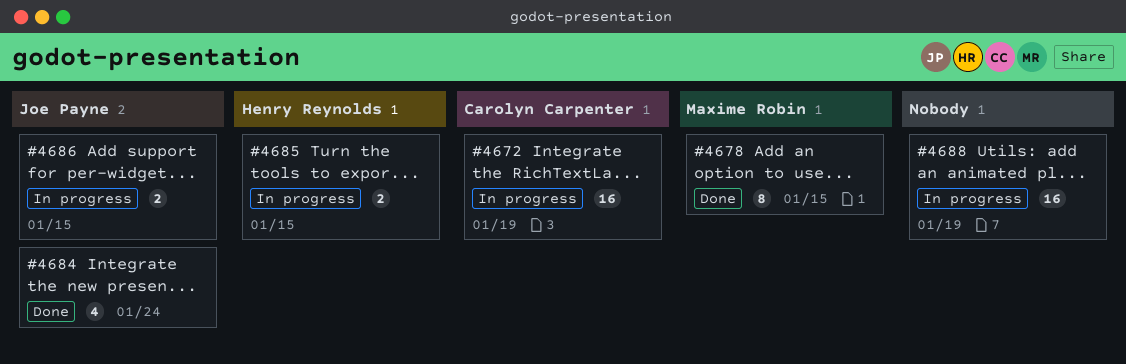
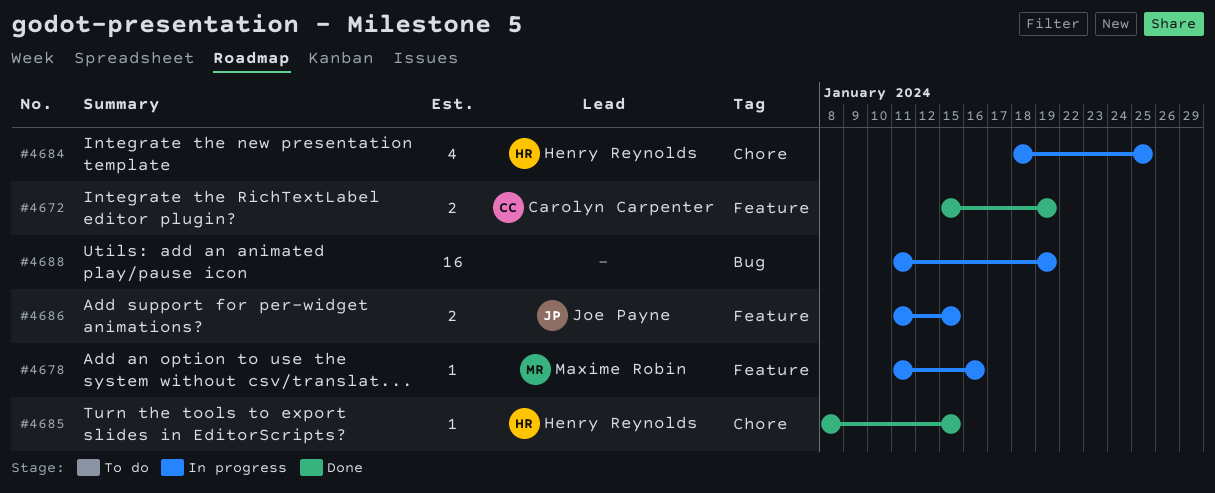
#4672, status: In progress -> Done
#4672, estimate: 16 -> 2
#4678, status: Done -> In progress
#4678, estimate: 8 -> 1
#4678, due: Jan 15 -> Jan 16
#4684, status: Done -> In progress
#4684, owner: Joe Payne -> Henry Reynolds
#4684, due: Jan 24 -> Jan 25
#4685, status: In progress -> Done
#4685, estimate: 2 -> 1

